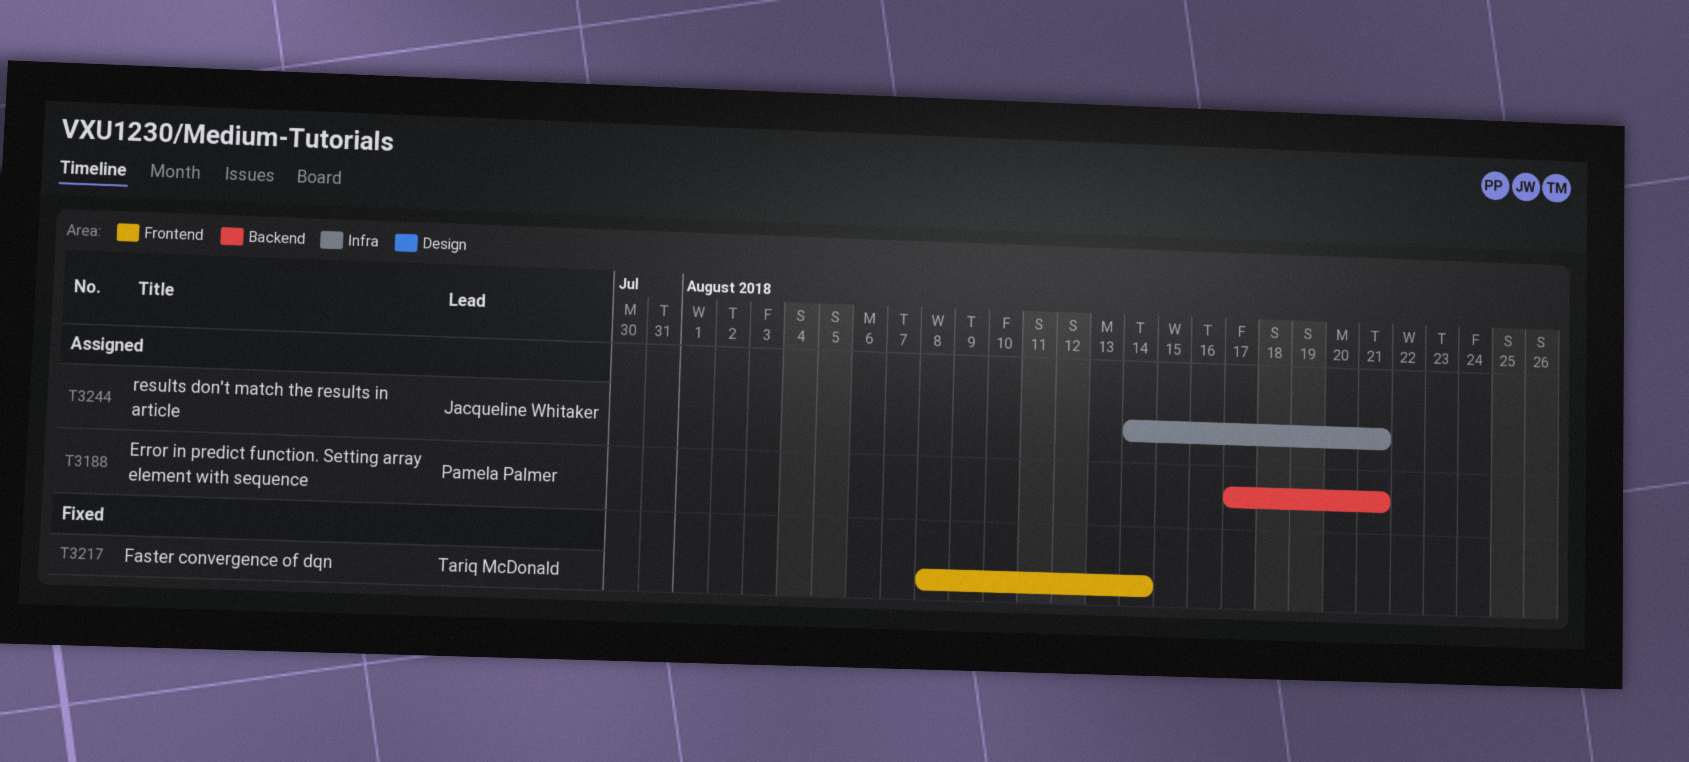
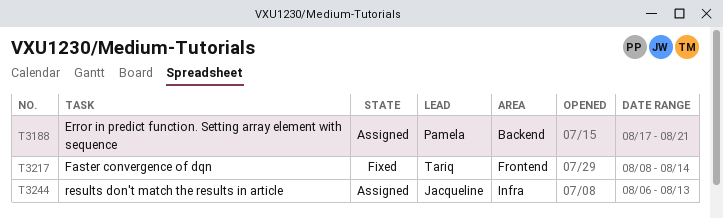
T3244, start: Aug 14 -> Aug 6
T3244, due: Aug 21 -> Aug 13

